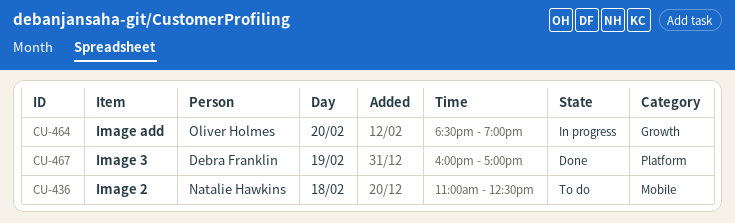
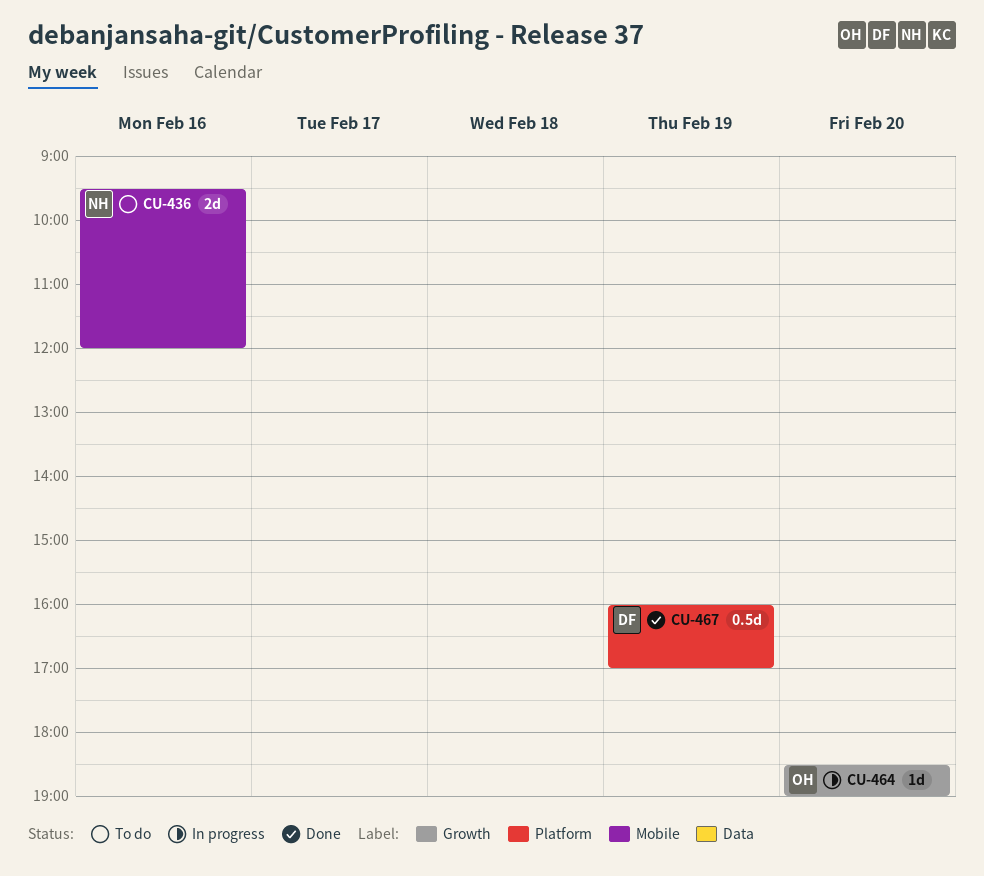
CU-436, day: Feb 18 -> Feb 16
CU-436, begins: 11:00 -> 09:30
CU-436, ends: 12:30 -> 12:00

